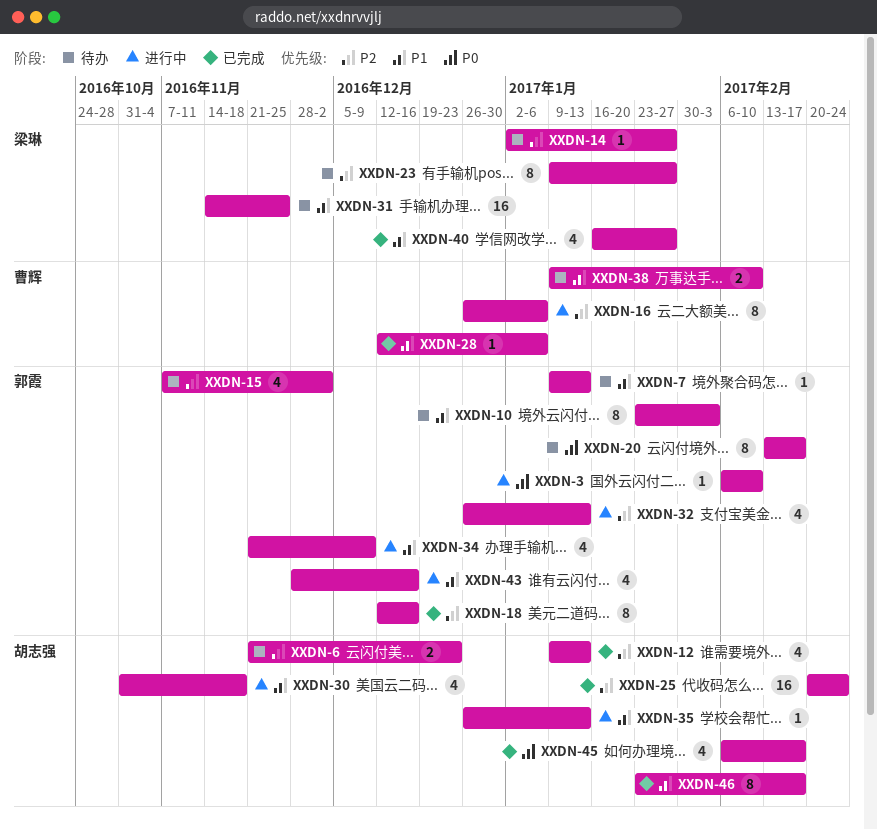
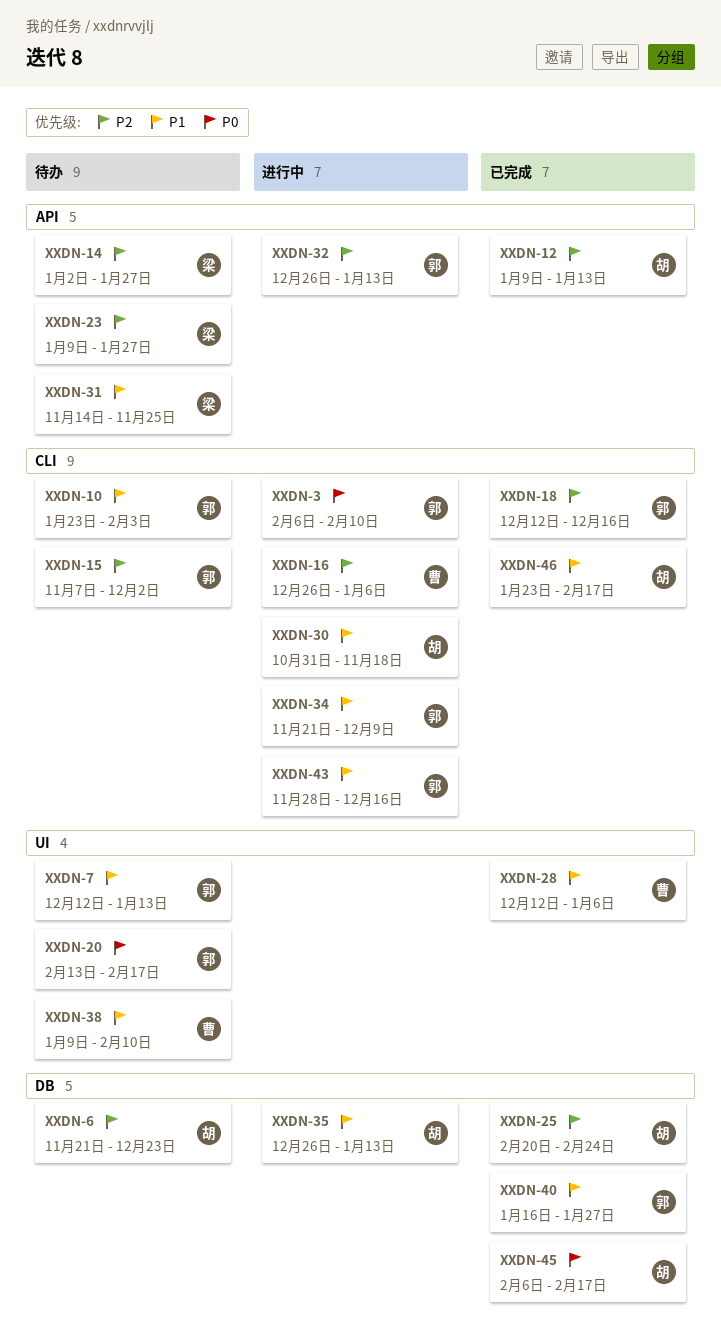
XXDN-7, start: Jan 9 -> Dec 12
XXDN-40, owner: 梁琳 -> 郭霞

